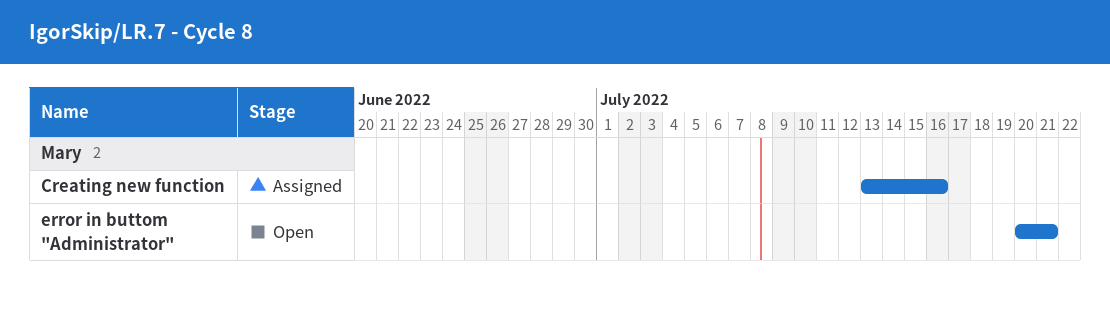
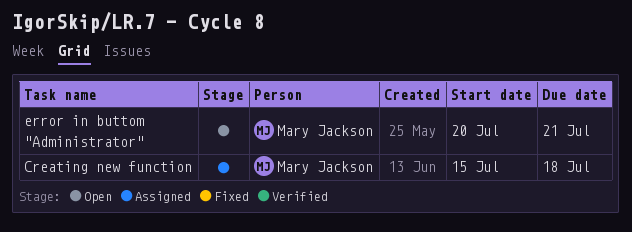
Creating new function, start: Jul 13 -> Jul 15
Creating new function, due: Jul 16 -> Jul 18

